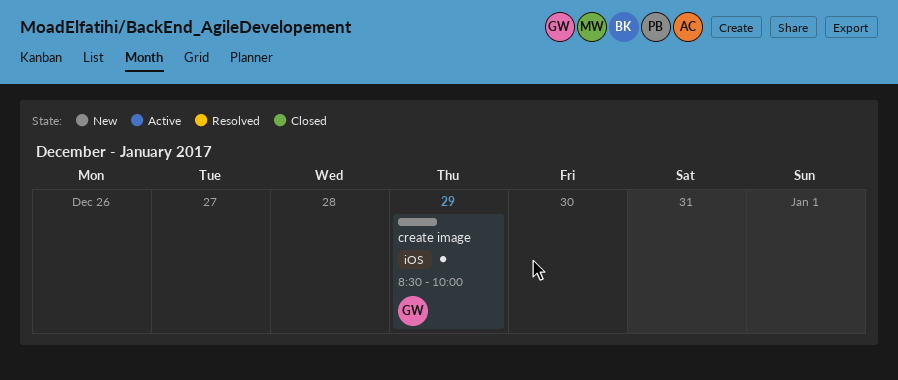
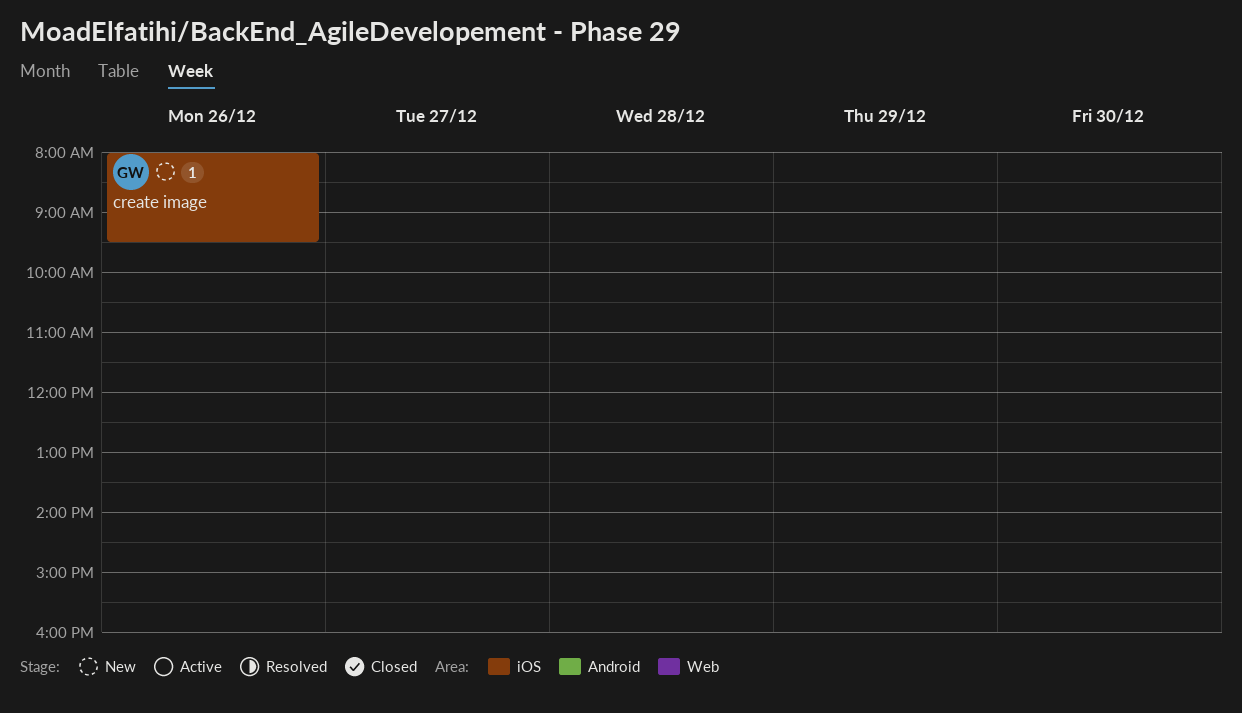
create image, day: Dec 29 -> Dec 26
create image, begins: 08:30 -> 08:00
create image, ends: 10:00 -> 09:30

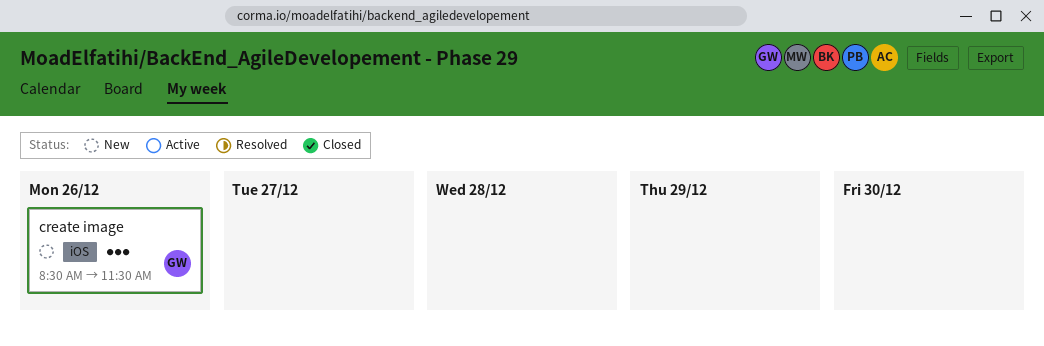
create image, estimate: 1 -> 3
create image, begins: 08:00 -> 08:30
create image, ends: 09:30 -> 11:30

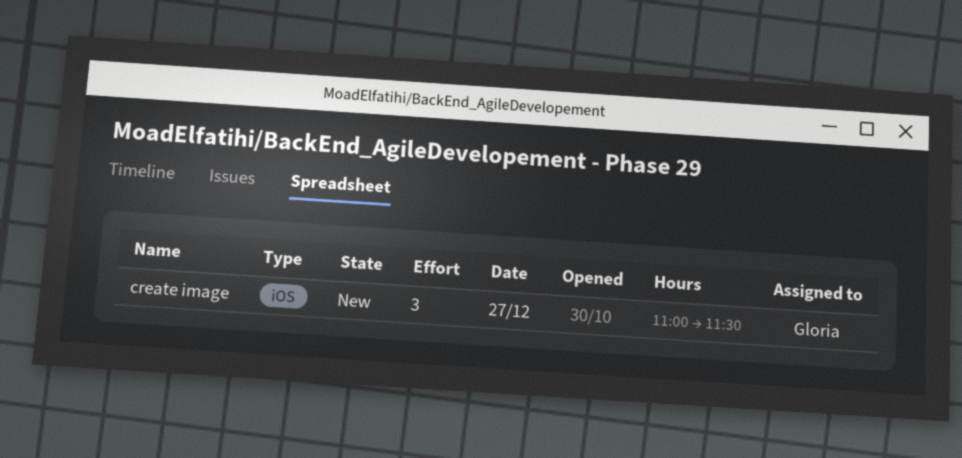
create image, day: Dec 26 -> Dec 27
create image, begins: 08:30 -> 11:00

